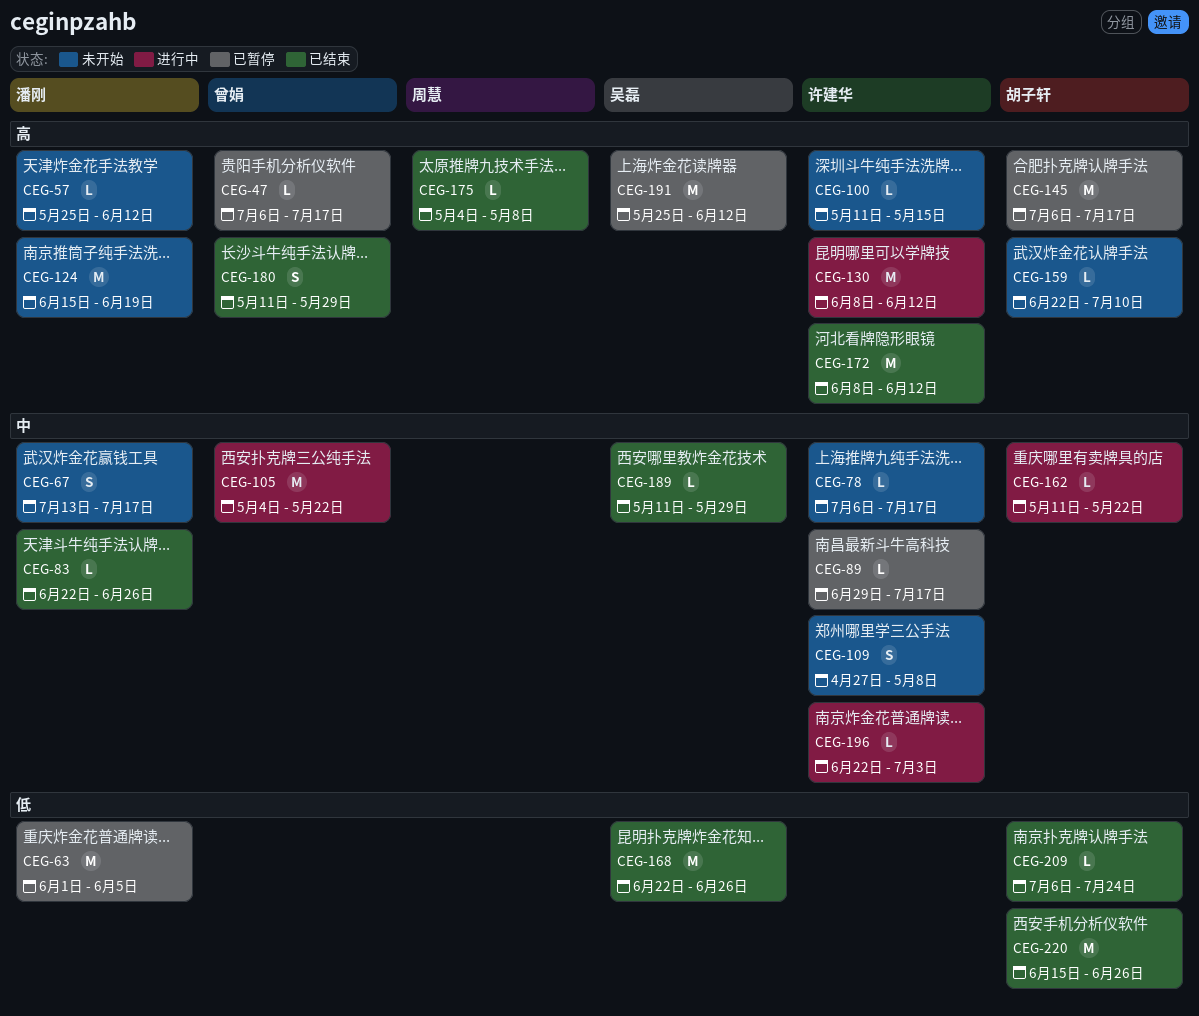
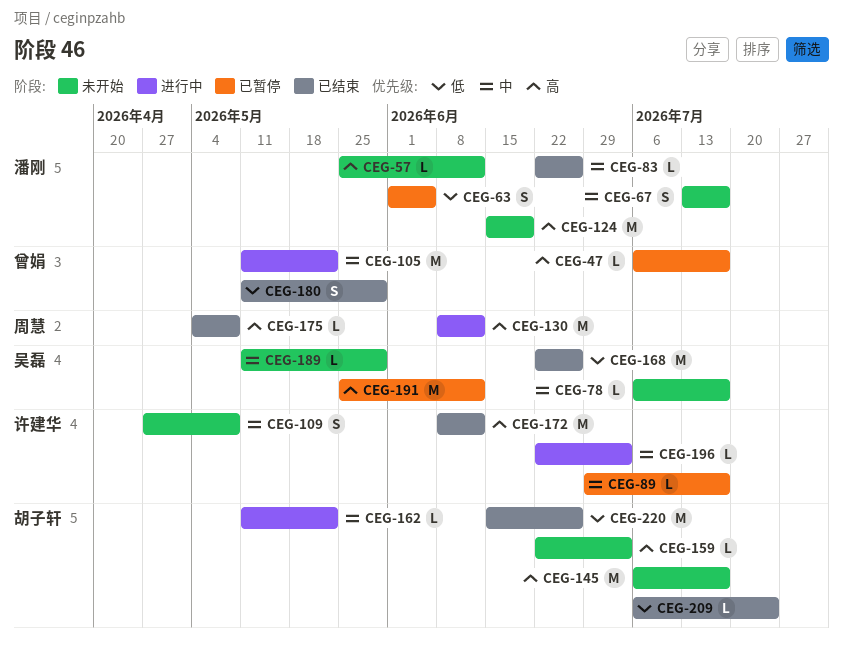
CEG-63, estimate: M -> S
CEG-78, owner: 许建华 -> 吴磊
CEG-100: present -> none
CEG-105, start: May 4 -> May 11
CEG-130, owner: 许建华 -> 周慧
CEG-145, status: 已暂停 -> 未开始
CEG-159, due: Jul 10 -> Jul 3
CEG-180, priority: 高 -> 低
CEG-189, status: 已结束 -> 未开始

